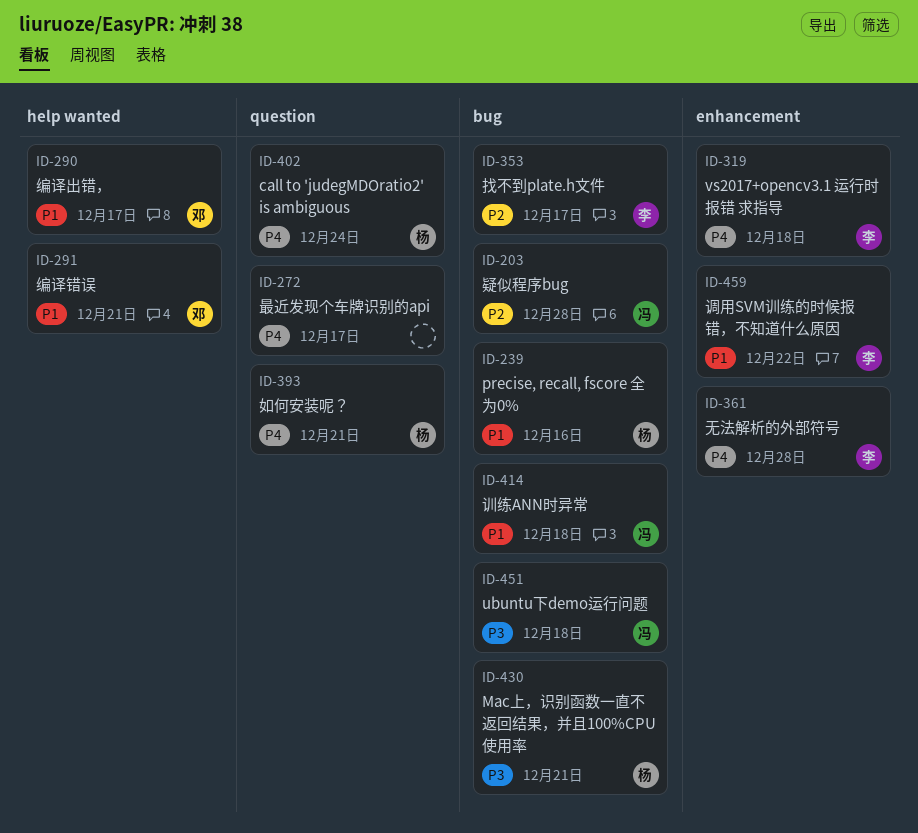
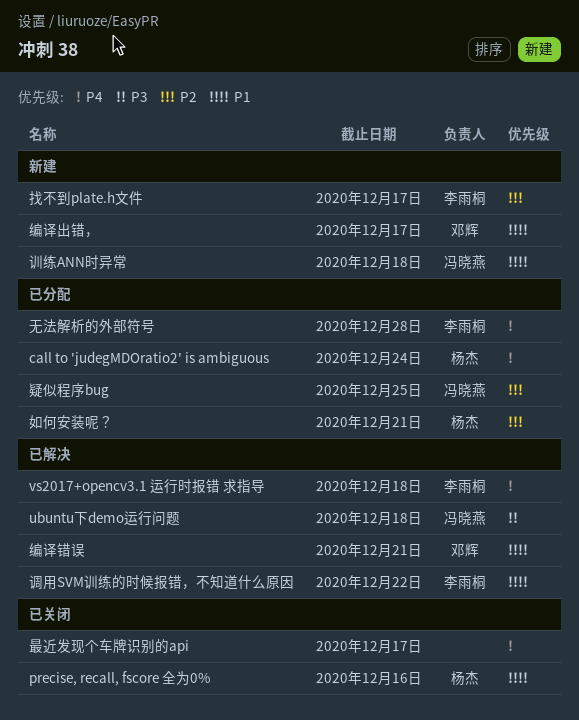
Mac上，识别函数一直不返回结果，并且100%CPU使用率: present -> none
如何安装呢？, priority: P4 -> P2
疑似程序bug, due: Dec 28 -> Dec 25

